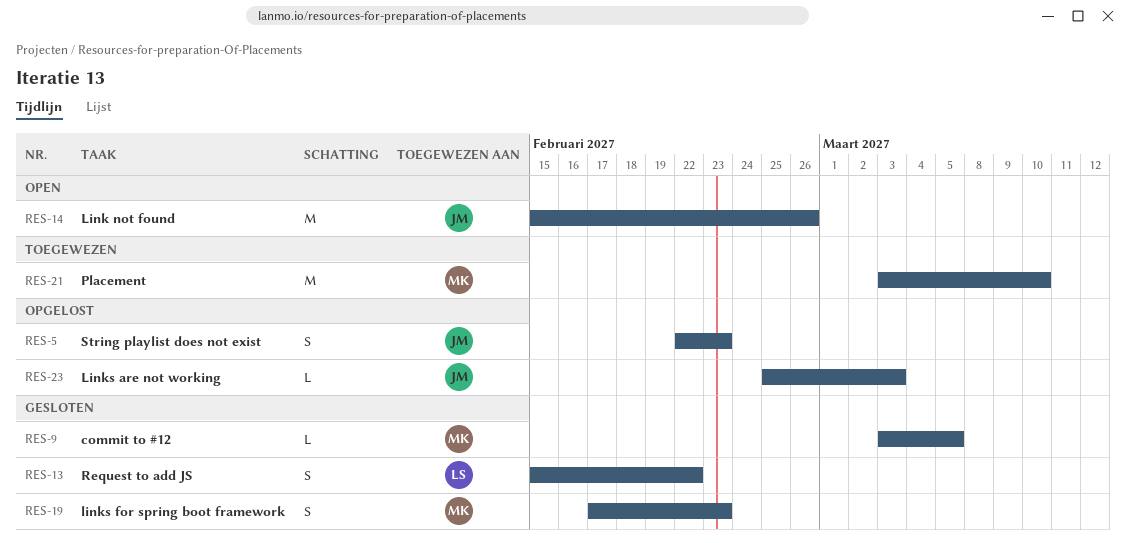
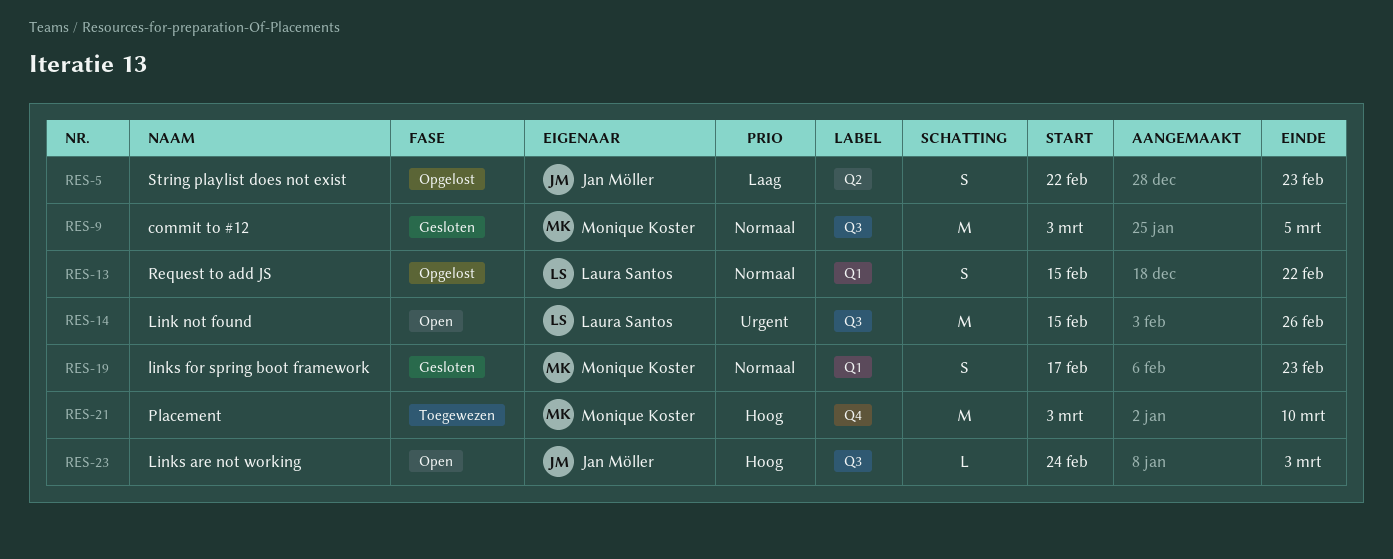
RES-9, estimate: L -> M
RES-13, status: Gesloten -> Opgelost
RES-14, owner: Jan Möller -> Laura Santos
RES-23, status: Opgelost -> Open
RES-23, start: Feb 25 -> Feb 24

